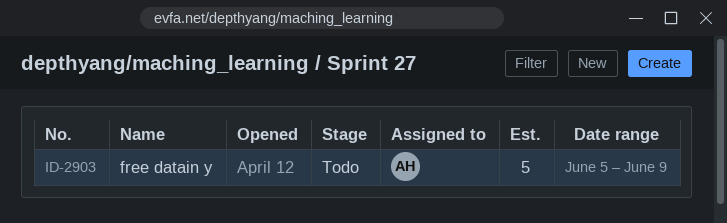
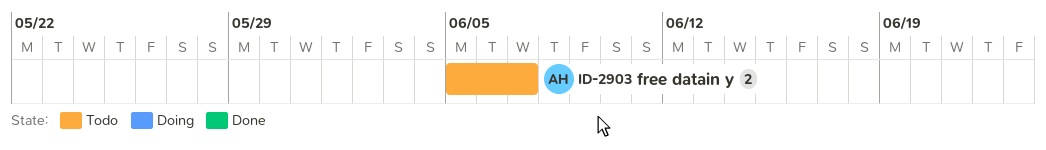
ID-2903, estimate: 5 -> 2
ID-2903, due: Jun 9 -> Jun 7

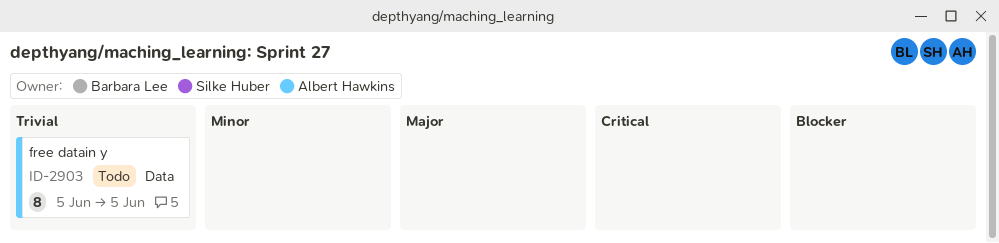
ID-2903, estimate: 2 -> 8
ID-2903, due: Jun 7 -> Jun 5

